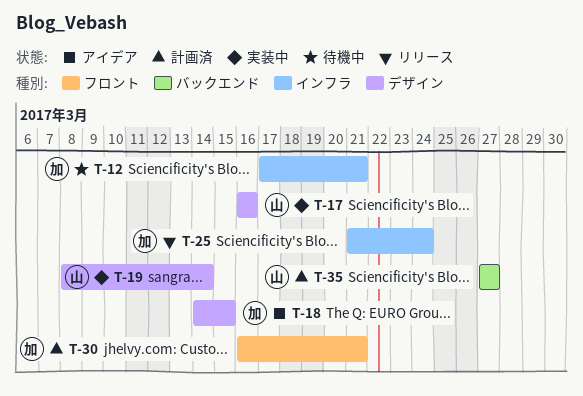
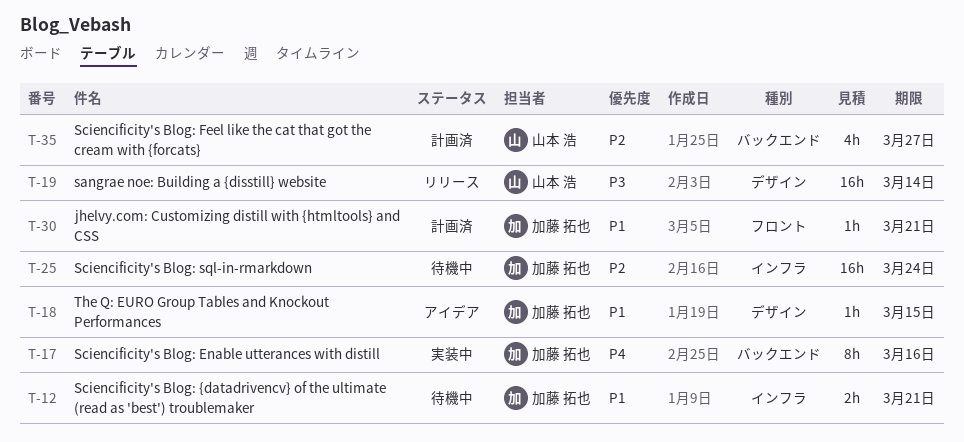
T-17, owner: 山本 浩 -> 加藤 拓也
T-17, label: デザイン -> バックエンド
T-19, status: 実装中 -> リリース
T-25, status: リリース -> 待機中

